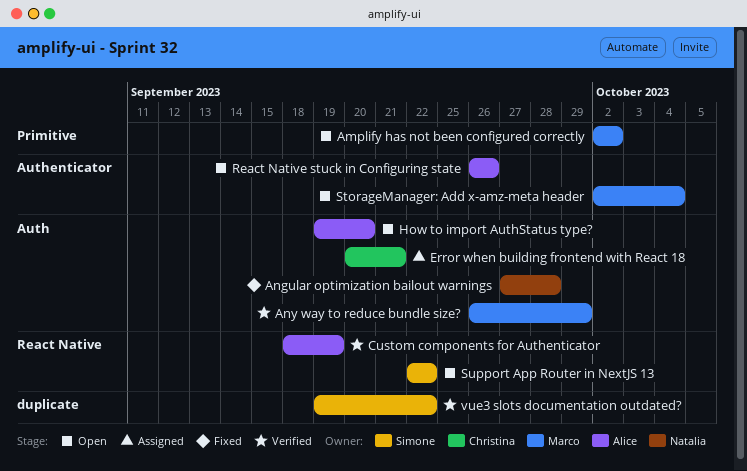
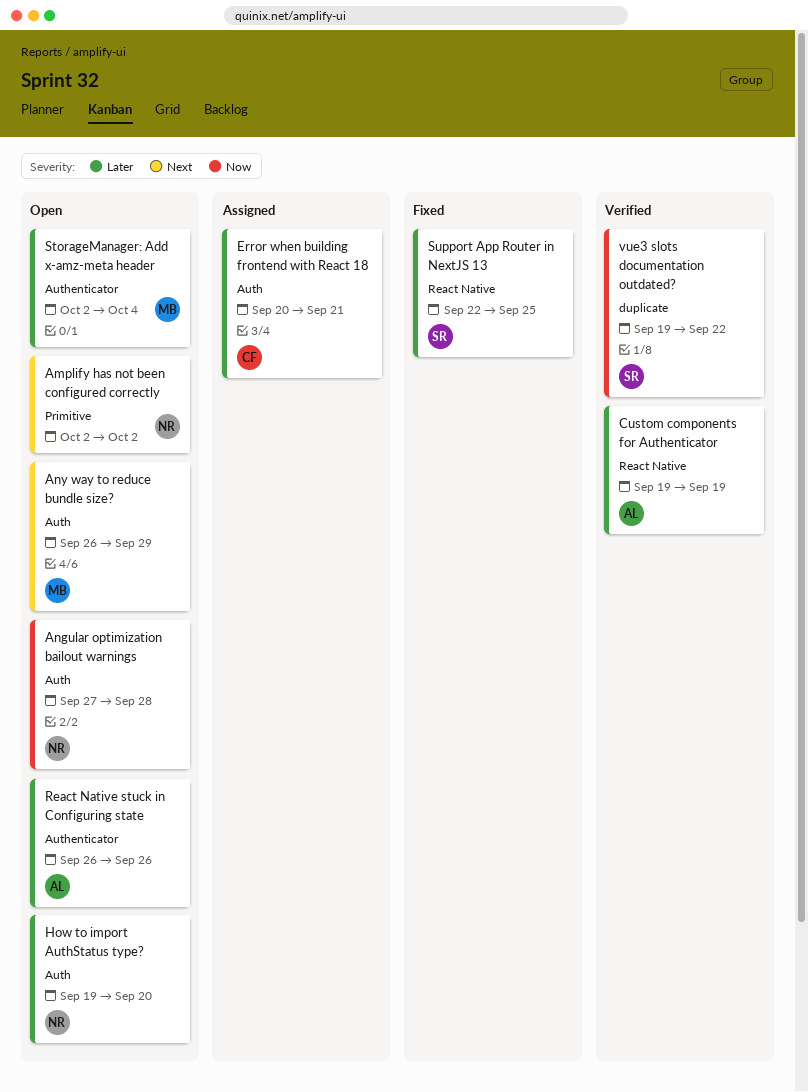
Amplify has not been configured correctly, owner: Marco -> Natalia
Angular optimization bailout warnings, status: Fixed -> Open
Any way to reduce bundle size?, status: Verified -> Open
Custom components for Authenticator, start: Sep 18 -> Sep 19
How to import AuthStatus type?, owner: Alice -> Natalia
Support App Router in NextJS 13, status: Open -> Fixed
Support App Router in NextJS 13, due: Sep 22 -> Sep 25

